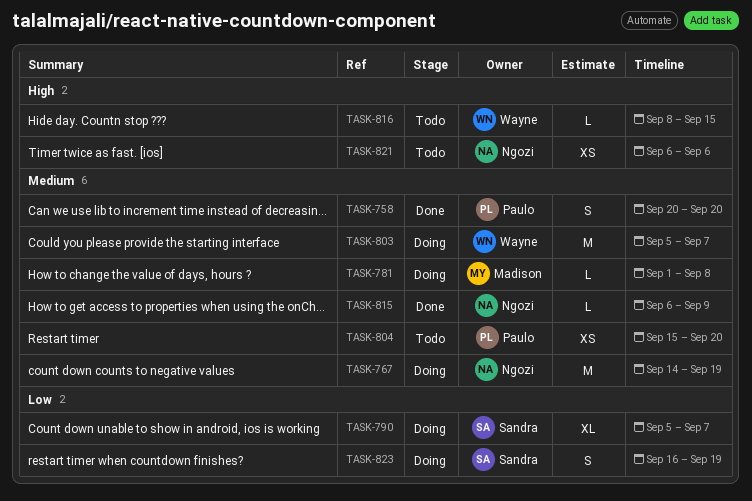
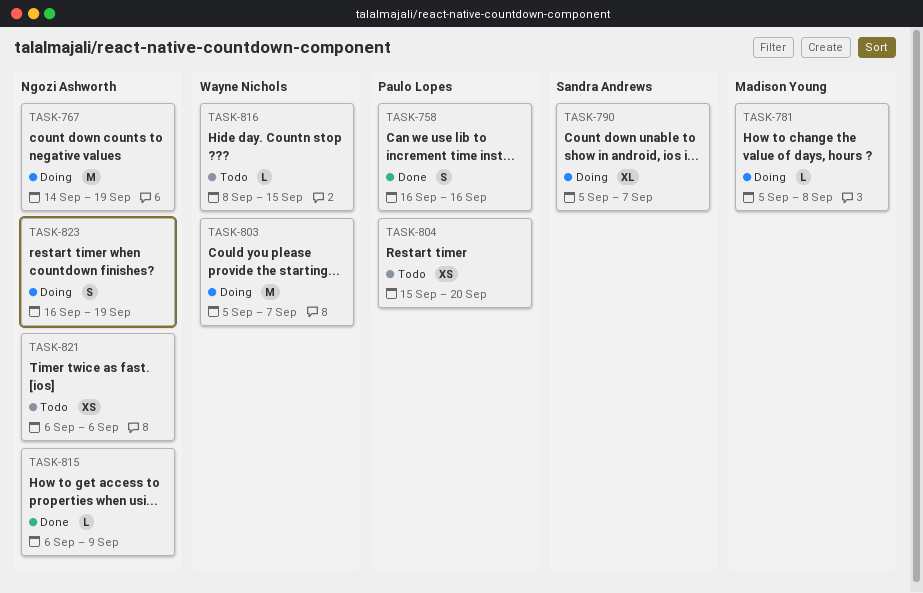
TASK-758, start: Sep 20 -> Sep 16
TASK-758, due: Sep 20 -> Sep 16
TASK-781, start: Sep 1 -> Sep 5
TASK-823, owner: Sandra Andrews -> Ngozi Ashworth

